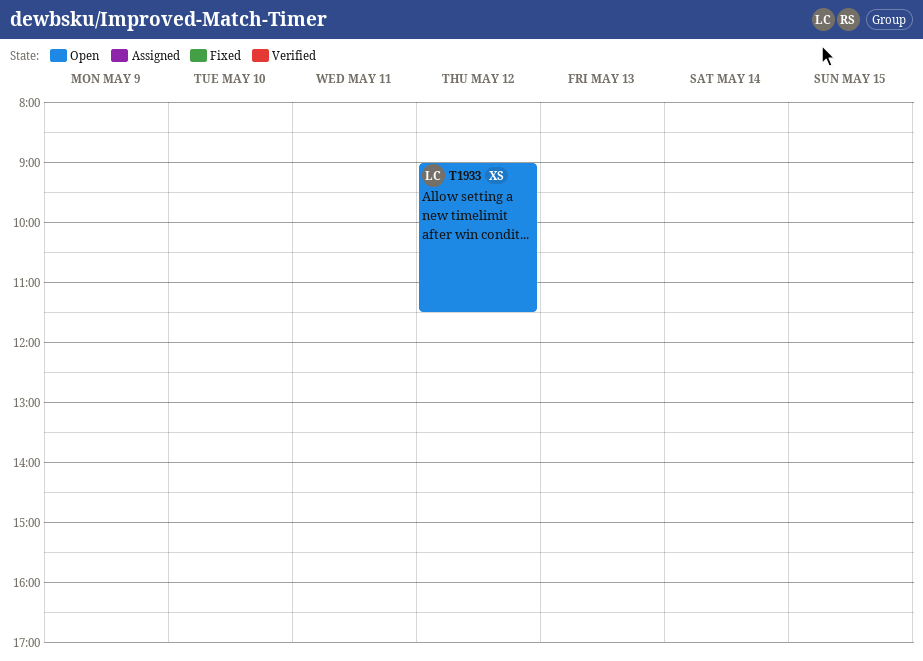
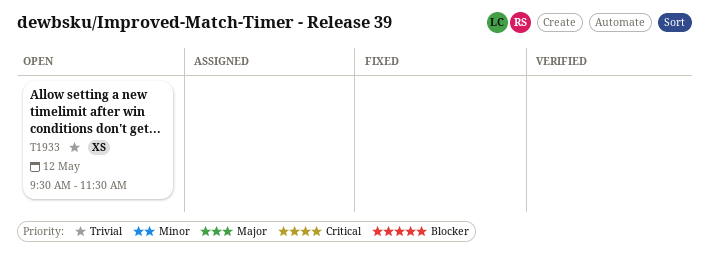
T1933, begins: 09:00 -> 09:30

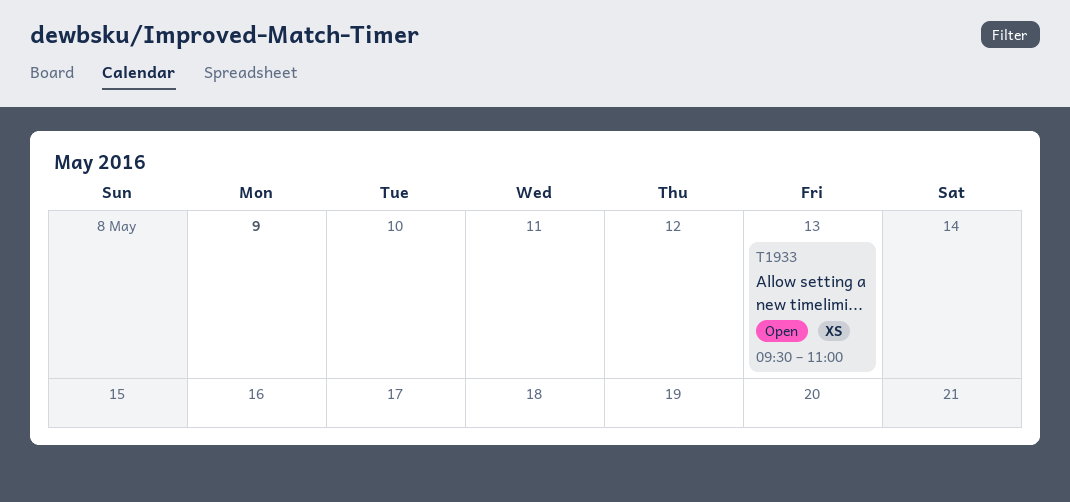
T1933, day: May 12 -> May 13
T1933, ends: 11:30 -> 11:00

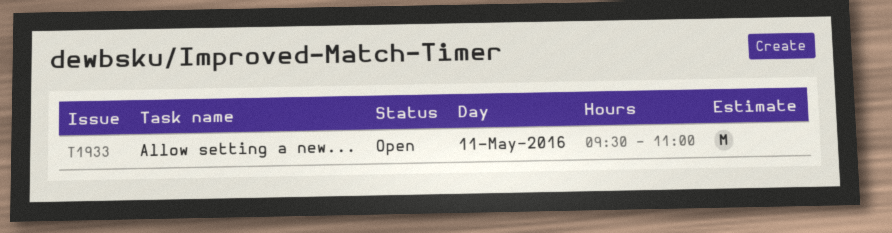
T1933, estimate: XS -> M
T1933, day: May 13 -> May 11

